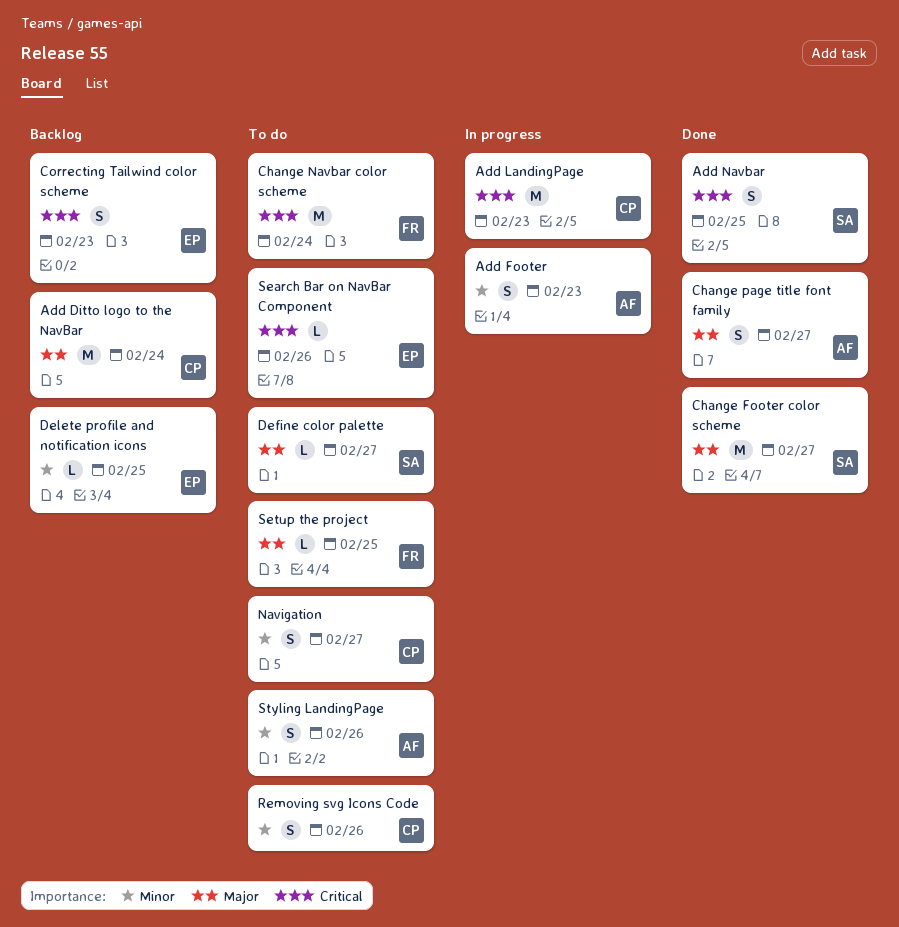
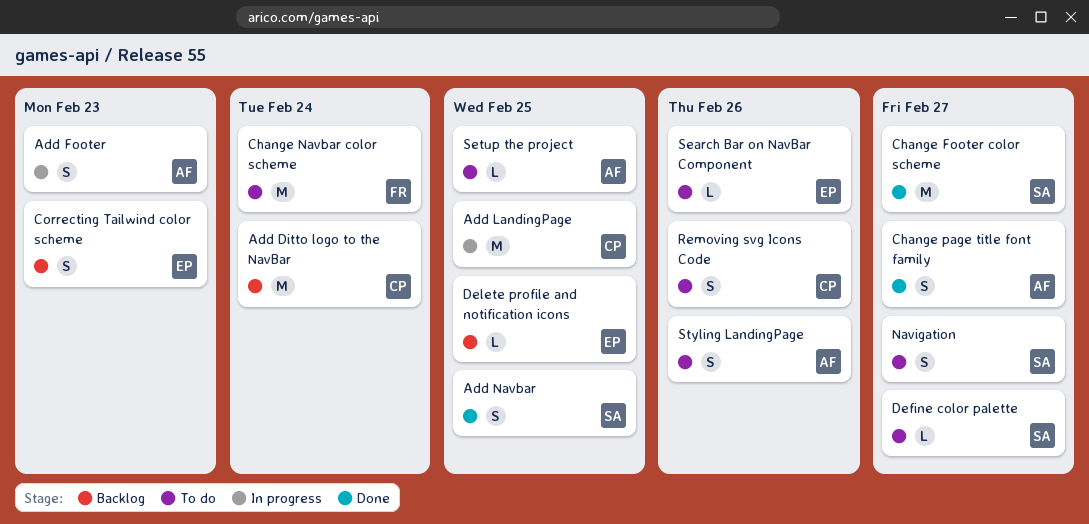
Add LandingPage, due: Feb 23 -> Feb 25
Navigation, owner: CP -> SA
Setup the project, owner: FR -> AF

